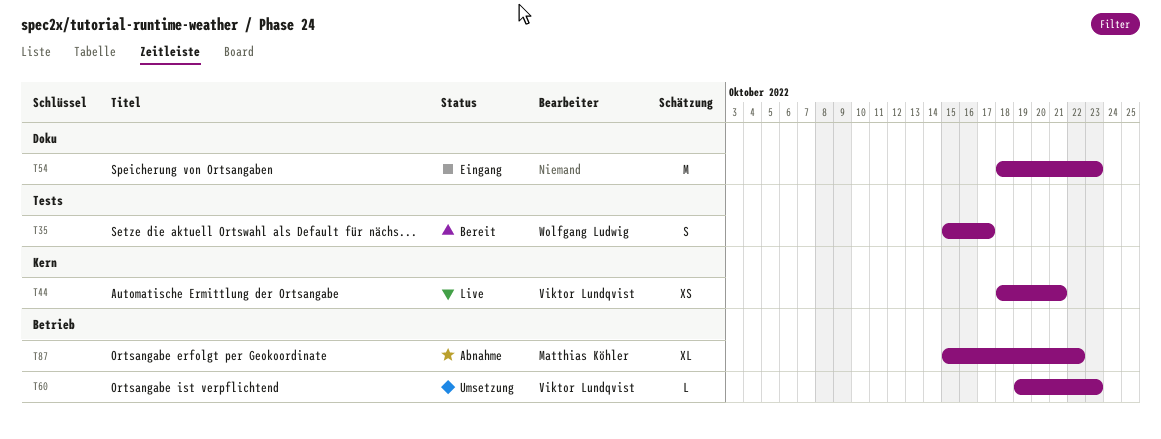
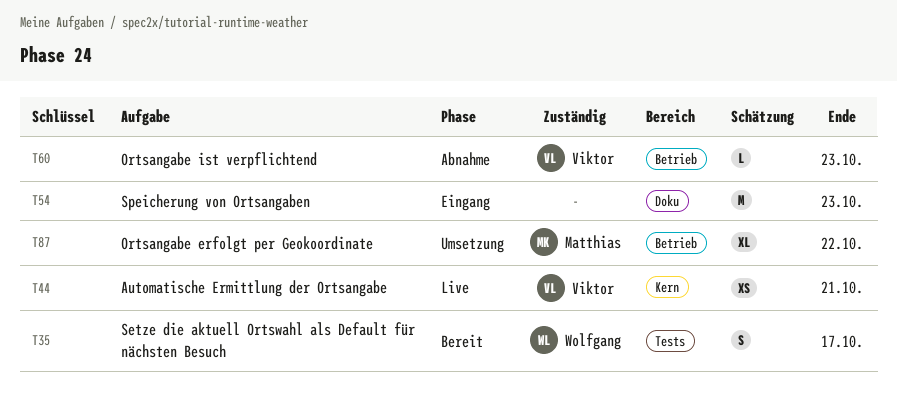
T60, status: Umsetzung -> Abnahme
T87, status: Abnahme -> Umsetzung

